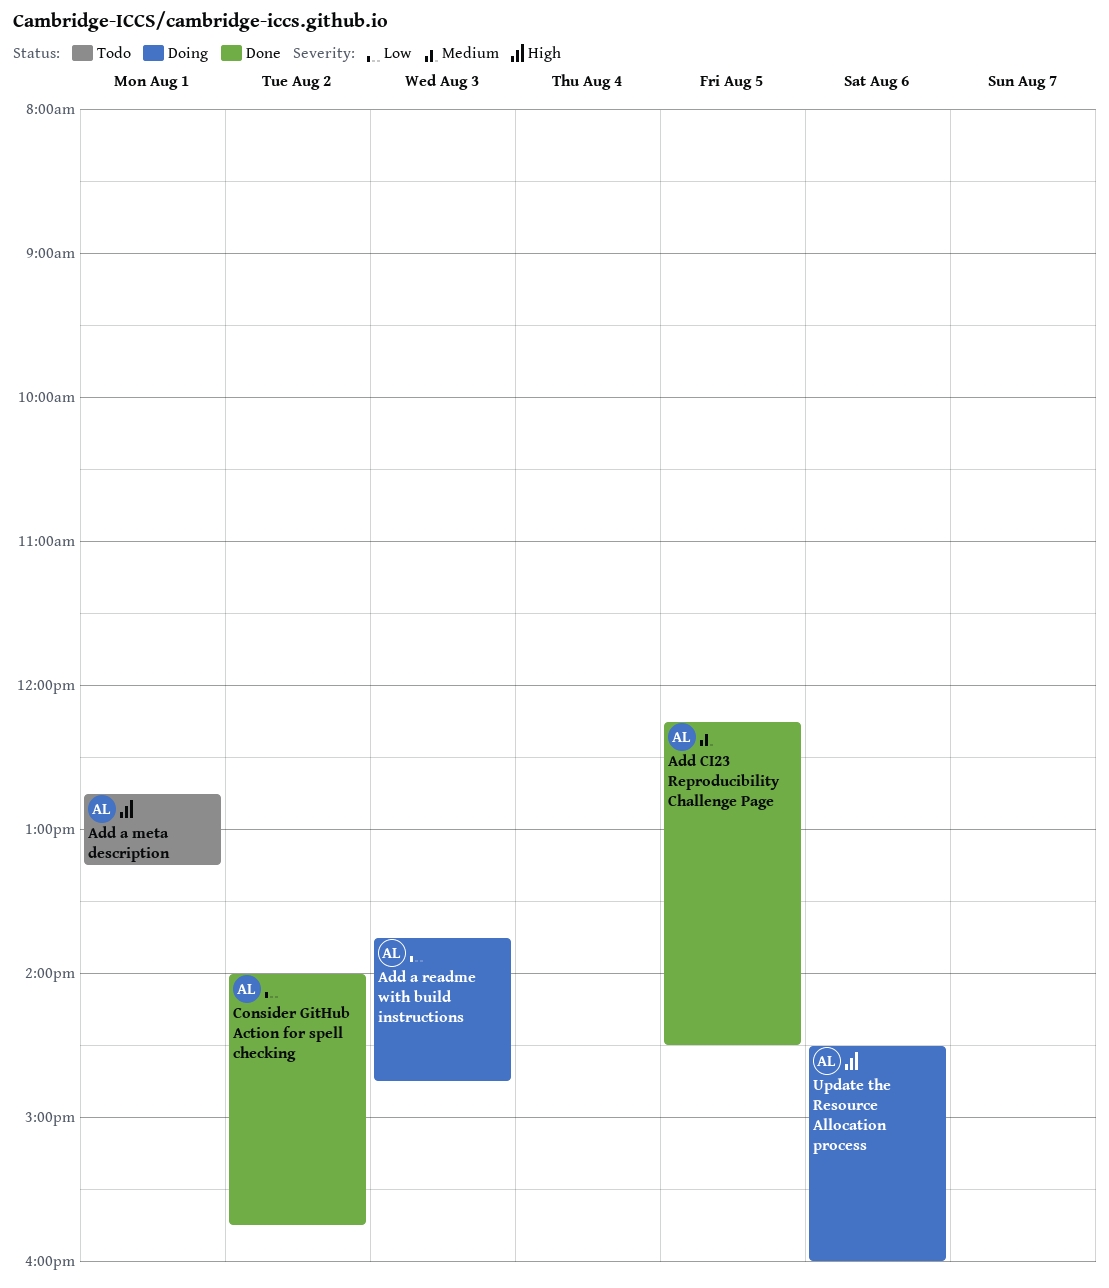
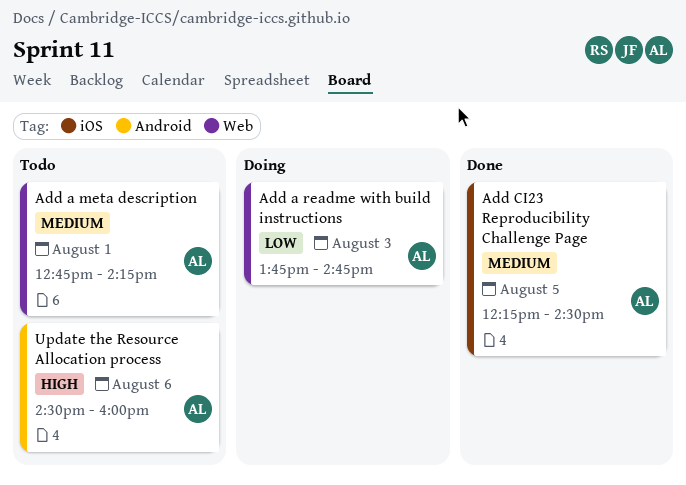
Add a meta description, priority: High -> Medium
Add a meta description, ends: 13:15 -> 14:15
Consider GitHub Action for spell checking: present -> none
Update the Resource Allocation process, status: Doing -> Todo

